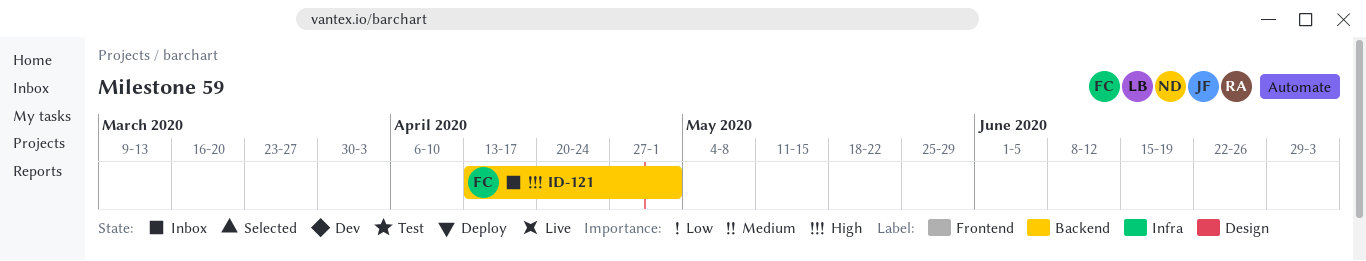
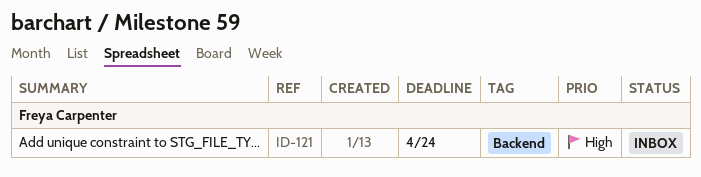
ID-121, due: May 1 -> Apr 24

